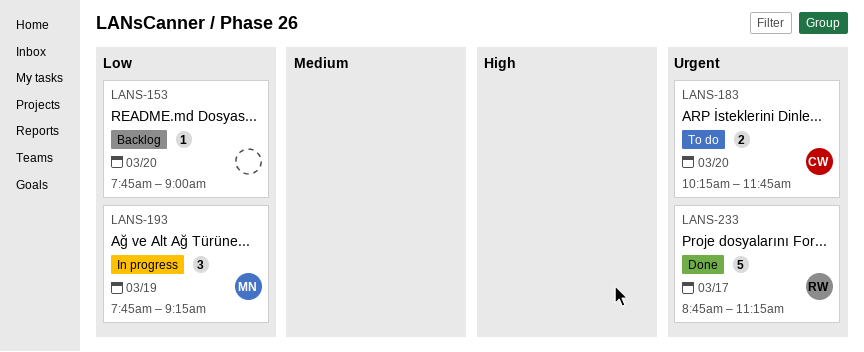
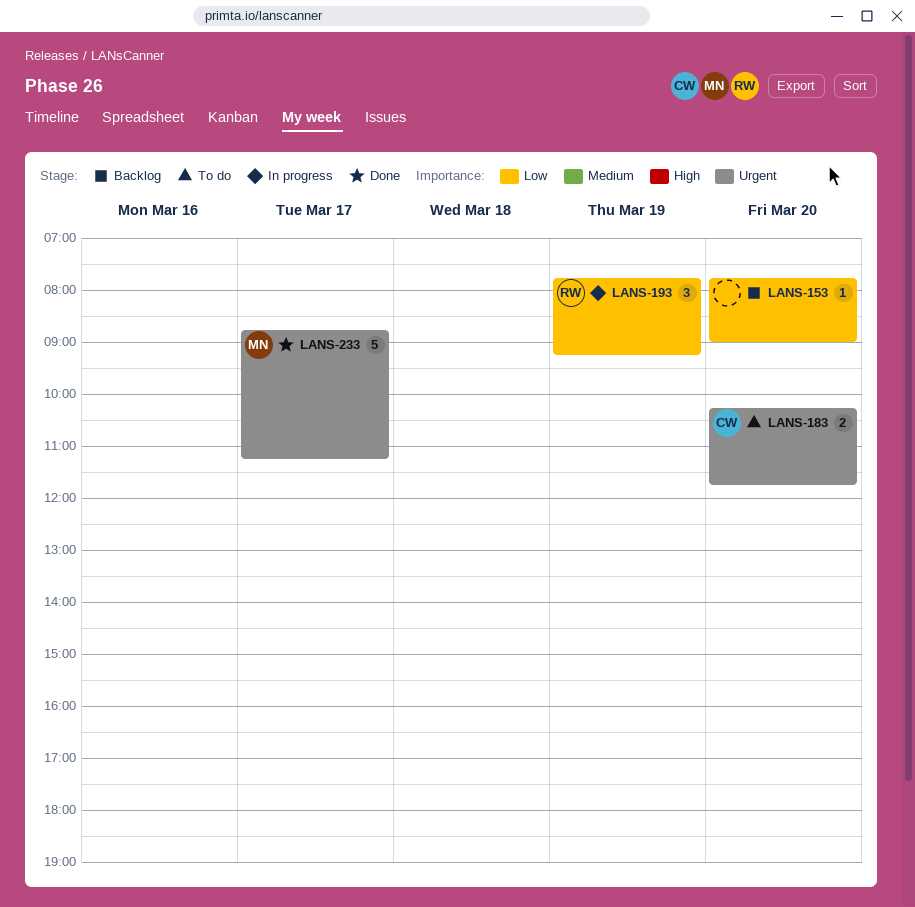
LANS-193, owner: MN -> RW
LANS-233, owner: RW -> MN

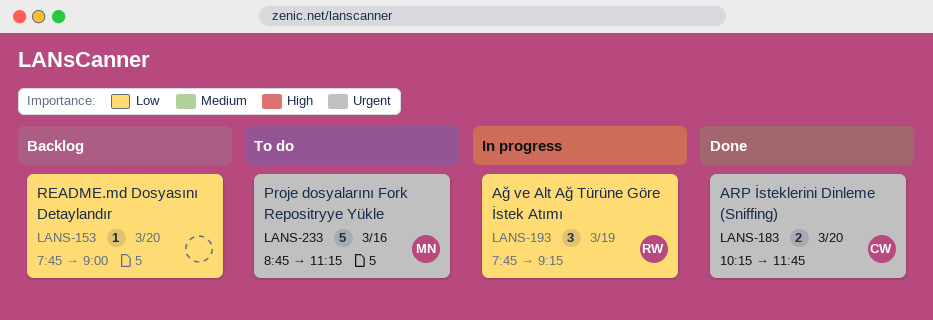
LANS-183, status: To do -> Done
LANS-233, status: Done -> To do
LANS-233, day: Mar 17 -> Mar 16

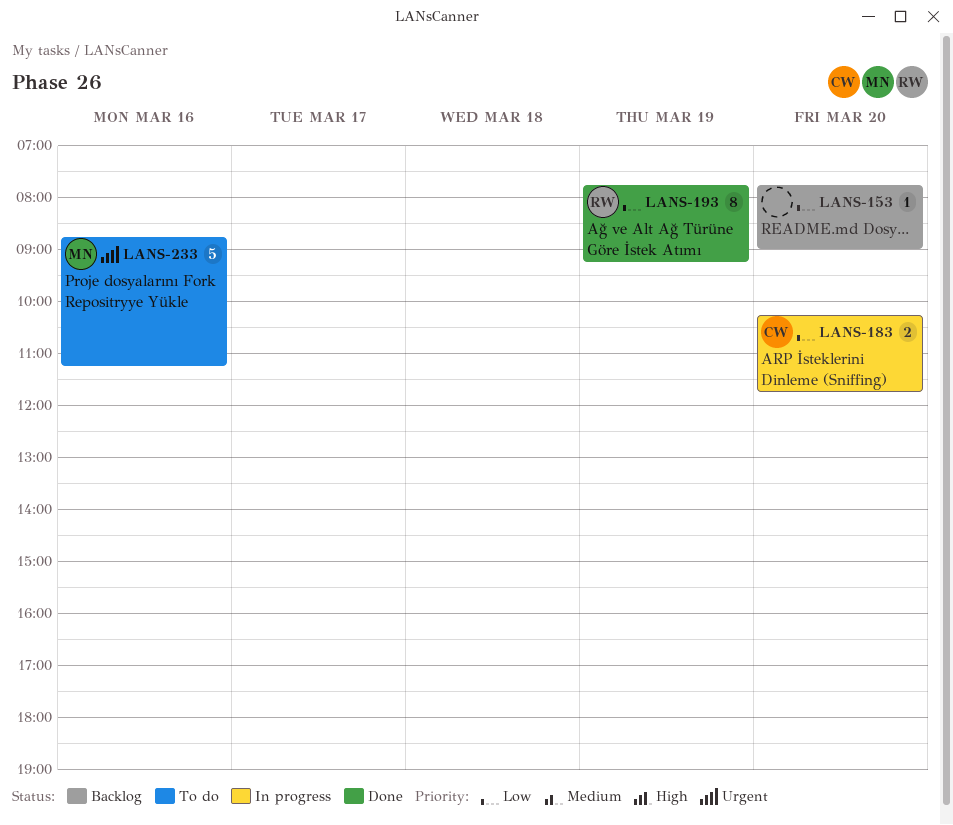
LANS-183, status: Done -> In progress
LANS-183, priority: Urgent -> Low
LANS-193, status: In progress -> Done
LANS-193, estimate: 3 -> 8

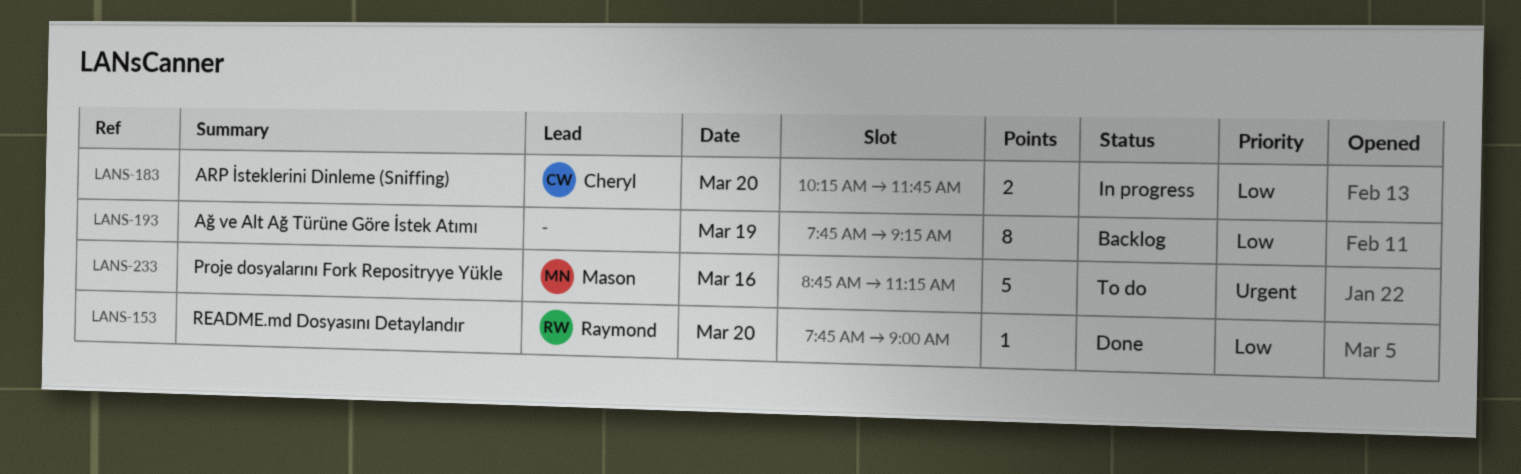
LANS-153, status: Backlog -> Done
LANS-153, owner: none -> Raymond
LANS-193, status: Done -> Backlog
LANS-193, owner: Raymond -> none

